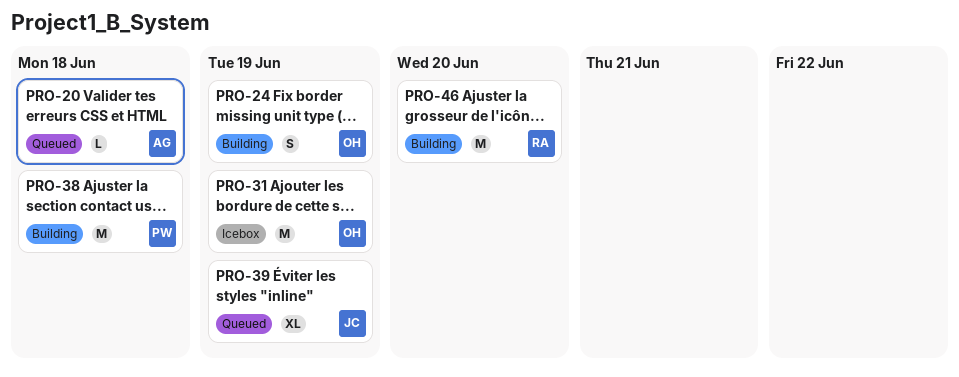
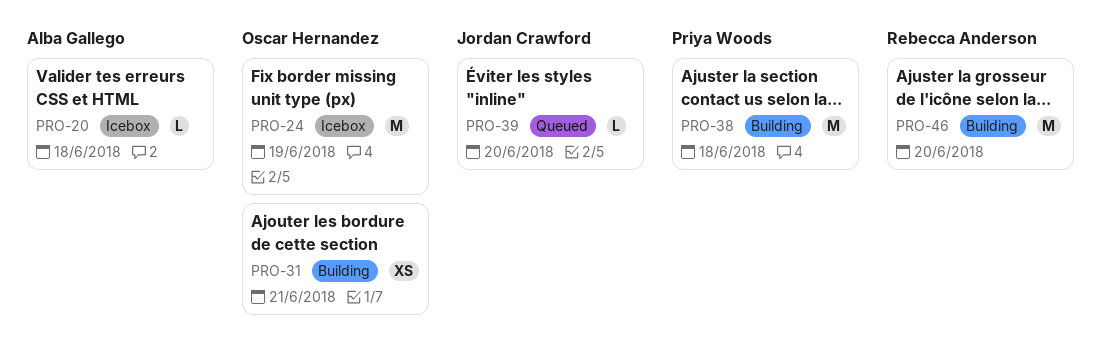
PRO-20, status: Queued -> Icebox
PRO-24, status: Building -> Icebox
PRO-24, estimate: S -> M
PRO-31, status: Icebox -> Building
PRO-31, estimate: M -> XS
PRO-31, due: Jun 19 -> Jun 21
PRO-39, estimate: XL -> L
PRO-39, due: Jun 19 -> Jun 20

